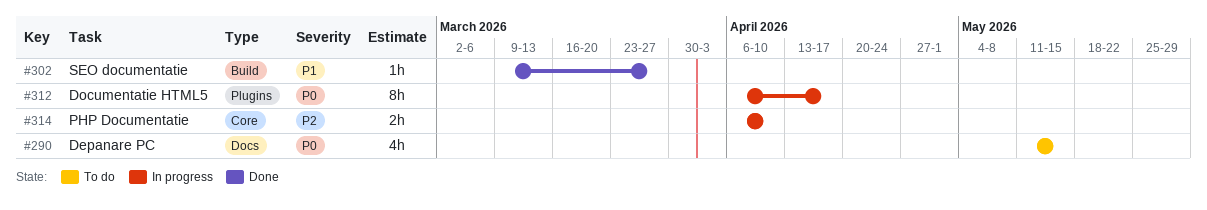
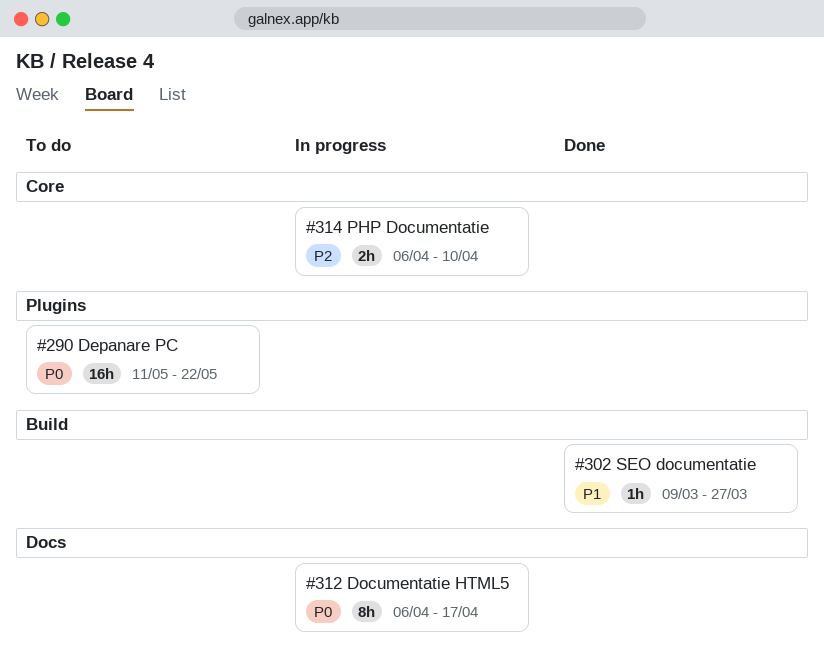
#290, label: Docs -> Plugins
#290, estimate: 4h -> 16h
#290, due: May 15 -> May 22
#312, label: Plugins -> Docs

